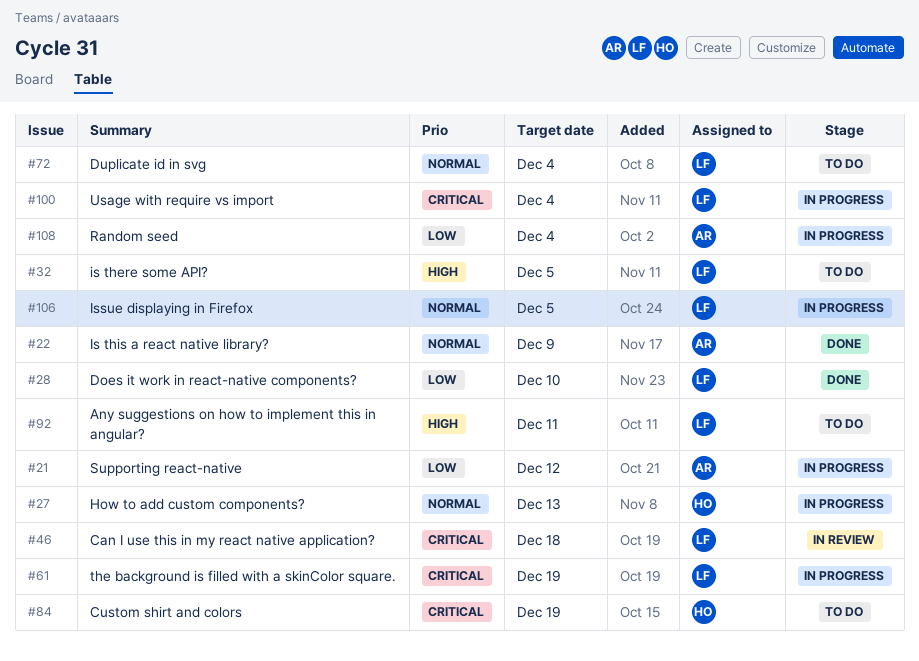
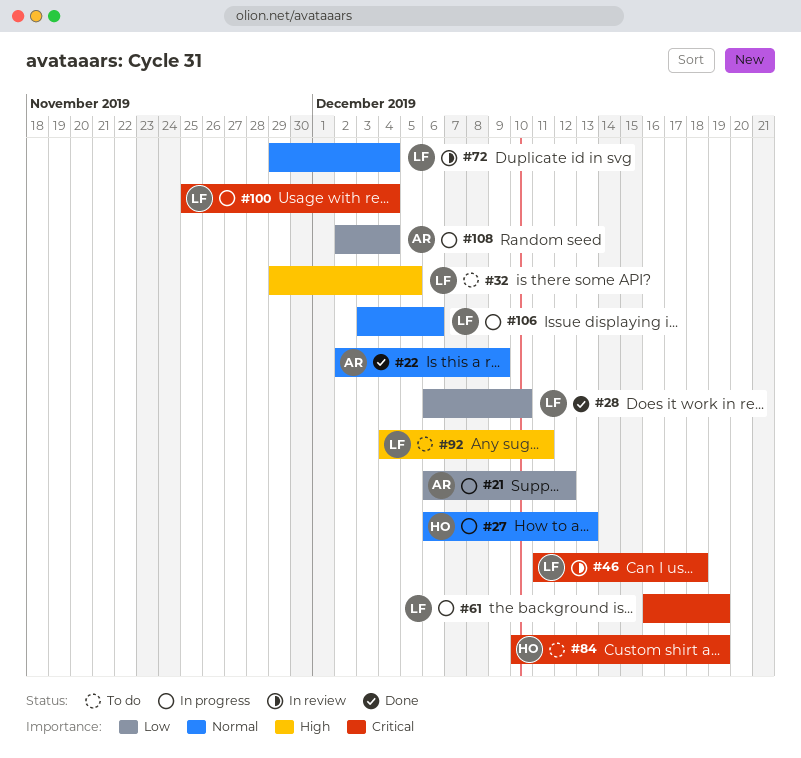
#72, status: To do -> In review
#106, due: Dec 5 -> Dec 6

